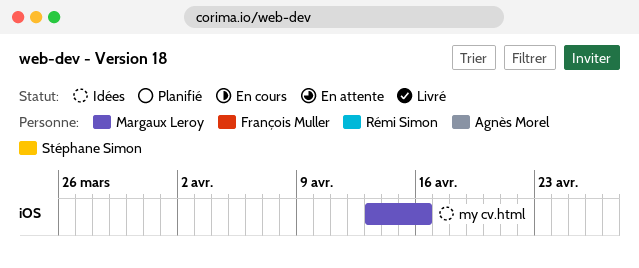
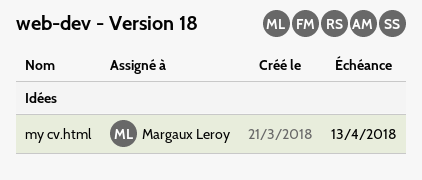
my cv.html, due: Apr 16 -> Apr 13

